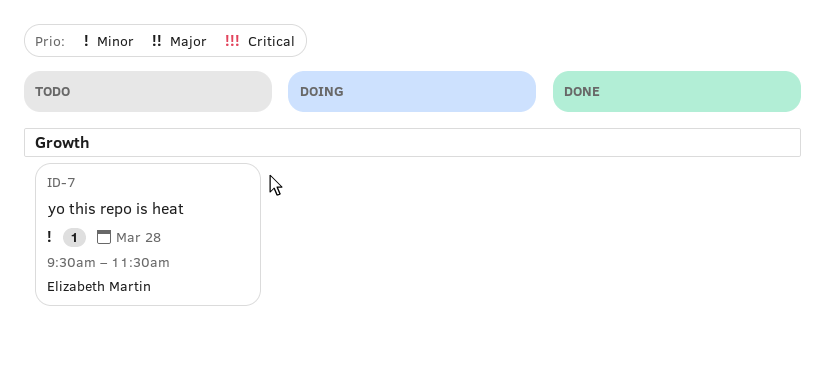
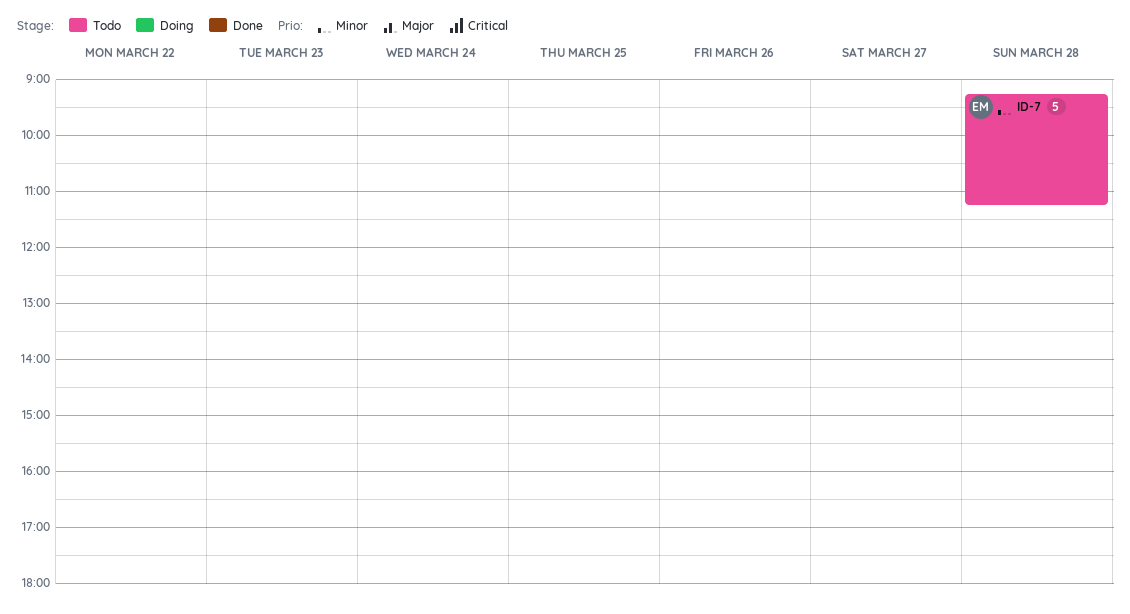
ID-7, estimate: 1 -> 5
ID-7, begins: 09:30 -> 09:15
ID-7, ends: 11:30 -> 11:15

